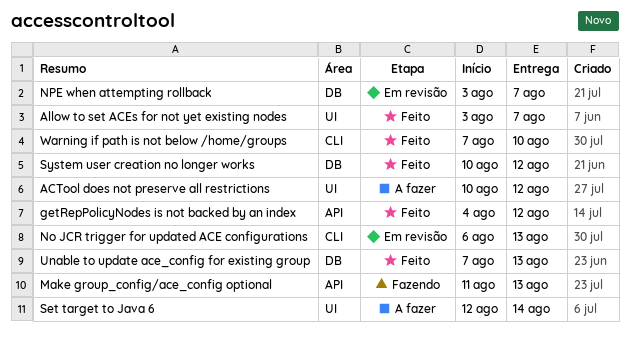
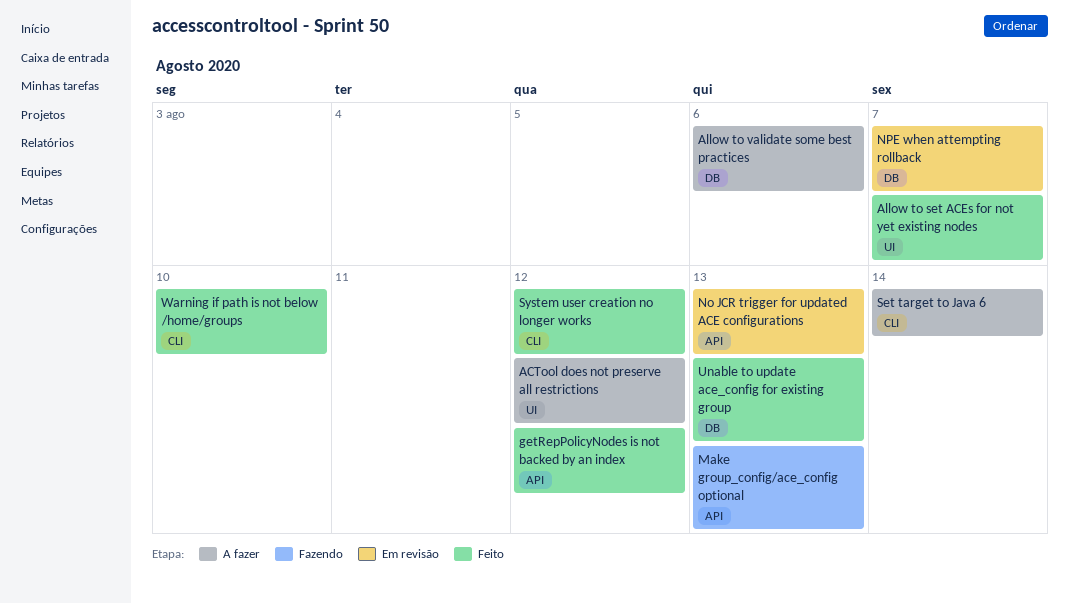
Allow to validate some best practices: none -> present
No JCR trigger for updated ACE configurations, label: CLI -> API
Set target to Java 6, label: UI -> CLI
System user creation no longer works, label: DB -> CLI

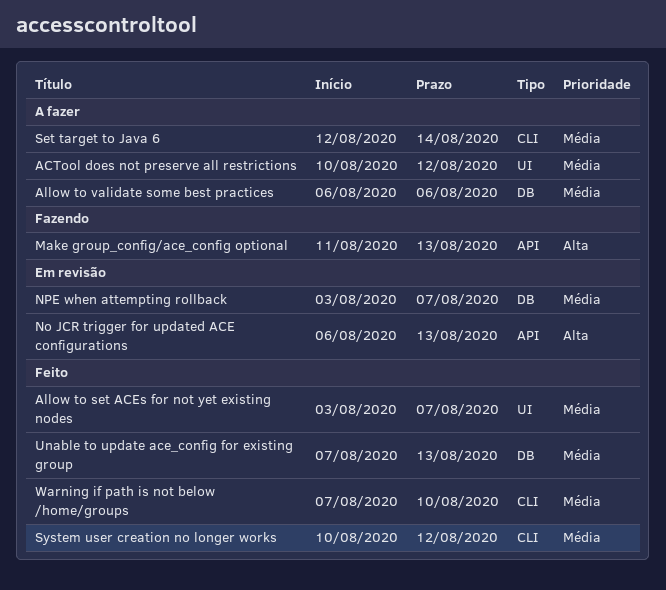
getRepPolicyNodes is not backed by an index: present -> none

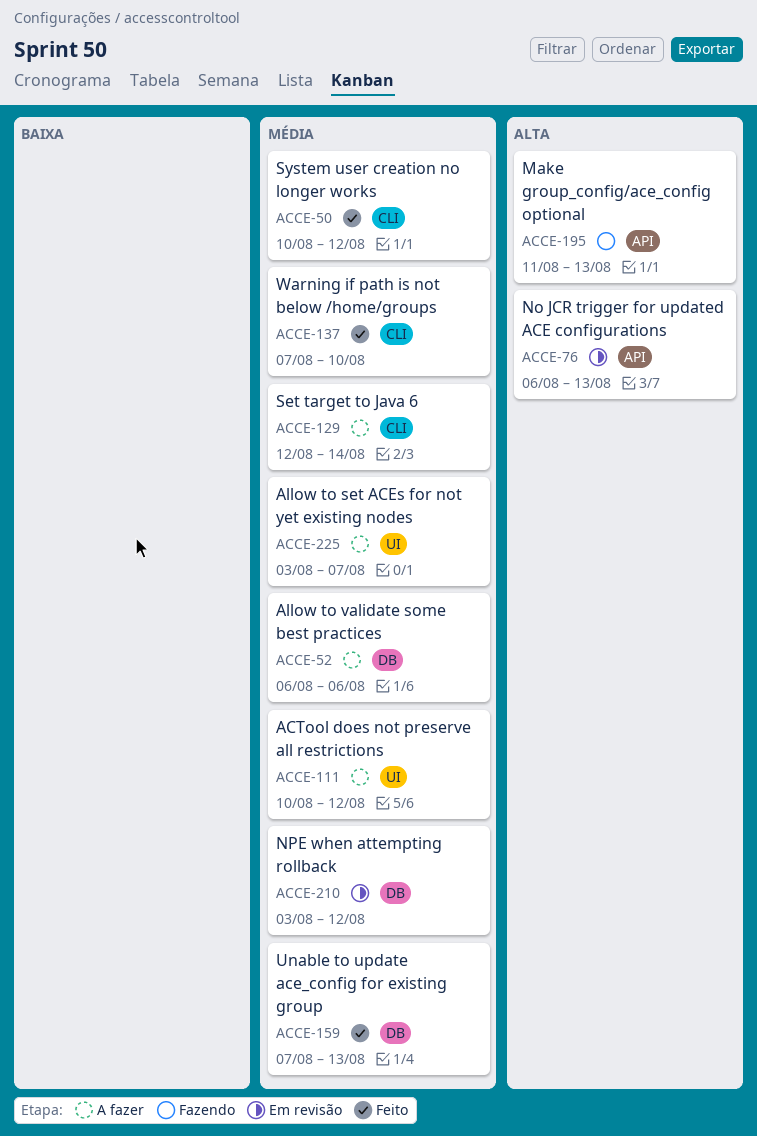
Allow to set ACEs for not yet existing nodes, status: Feito -> A fazer
NPE when attempting rollback, due: Aug 7 -> Aug 12

